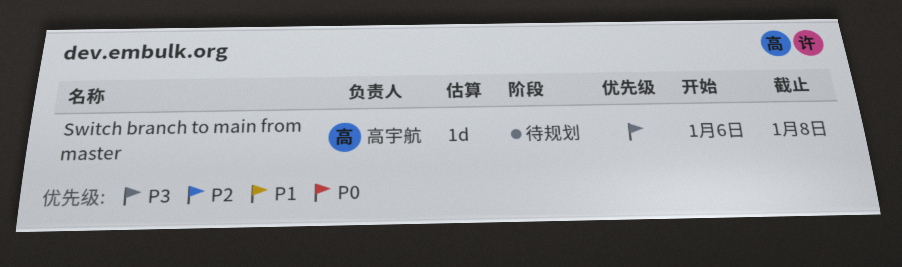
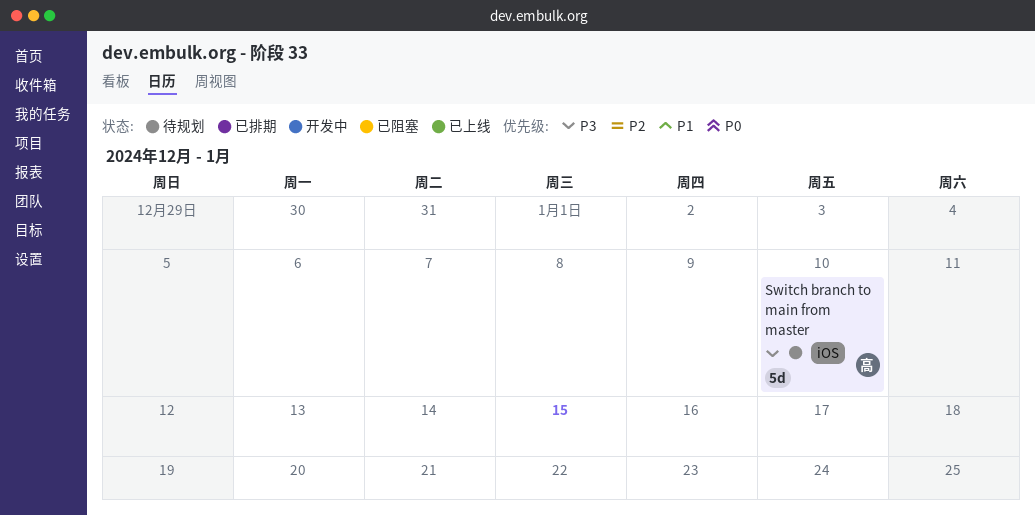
Switch branch to main from master, estimate: 1d -> 5d
Switch branch to main from master, due: Jan 8 -> Jan 10

